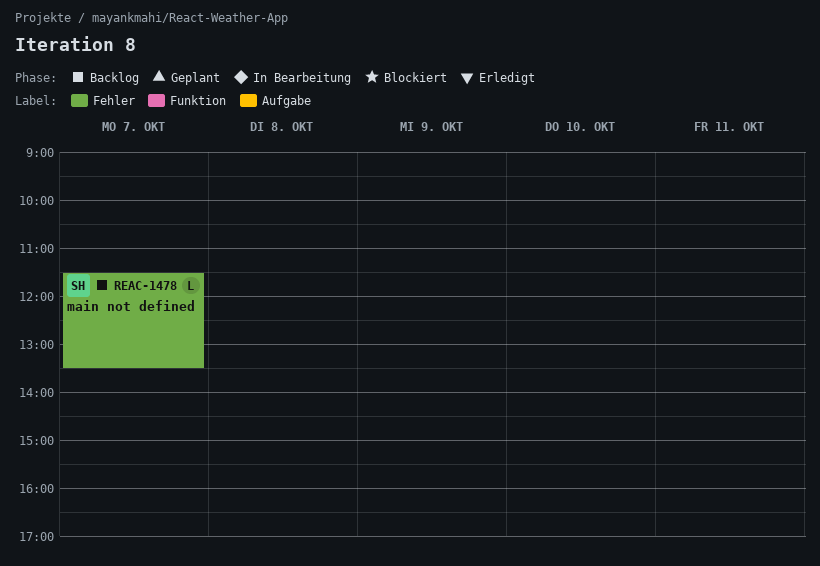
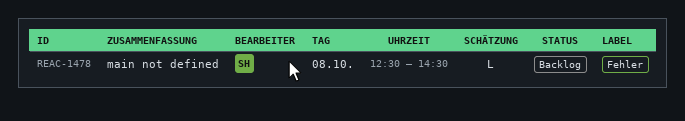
REAC-1478, day: Oct 7 -> Oct 8
REAC-1478, begins: 11:30 -> 12:30
REAC-1478, ends: 13:30 -> 14:30

